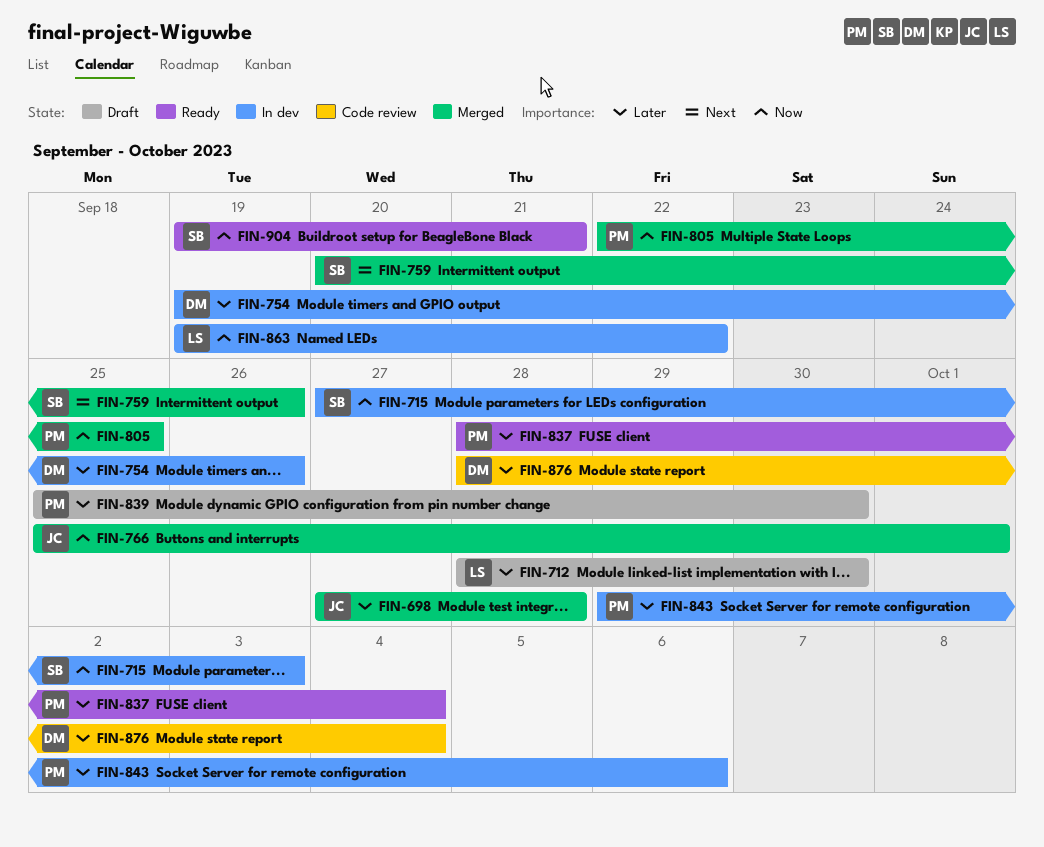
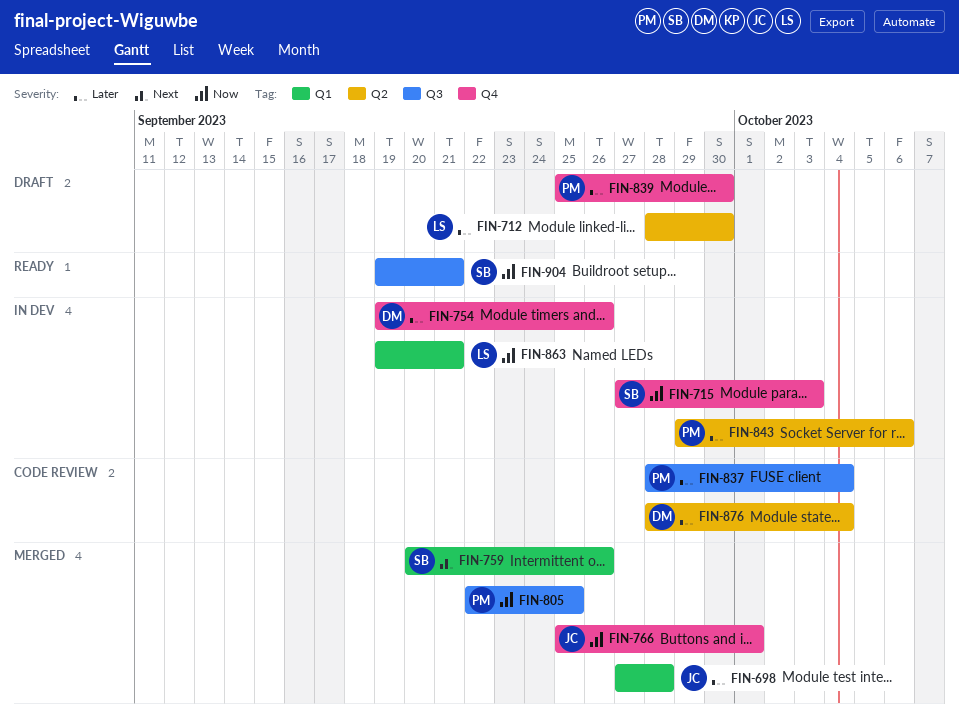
FIN-837, status: Ready -> Code review
FIN-863, due: Sep 22 -> Sep 21

